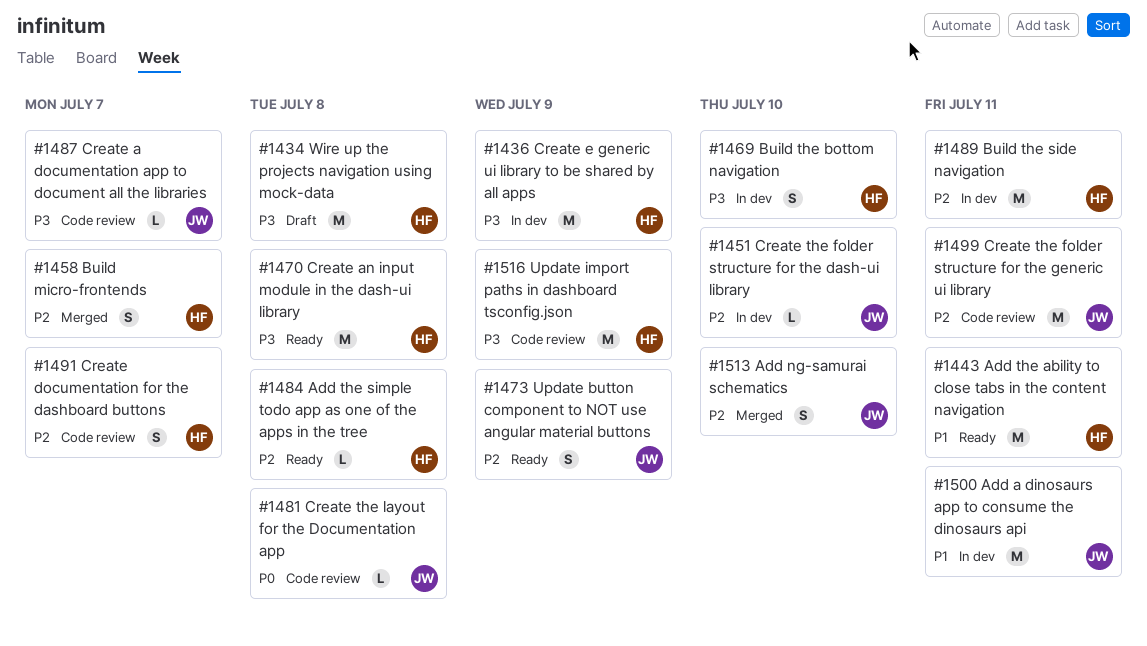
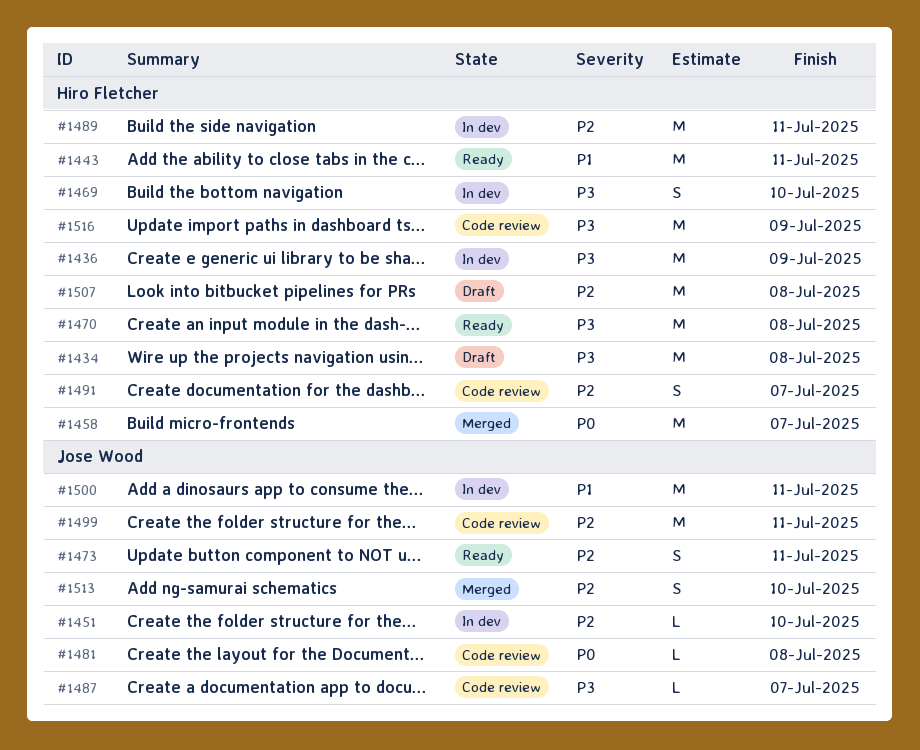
#1458, priority: P2 -> P0
#1458, estimate: S -> M
#1473, due: Jul 9 -> Jul 11
#1484: present -> none
#1507: none -> present

